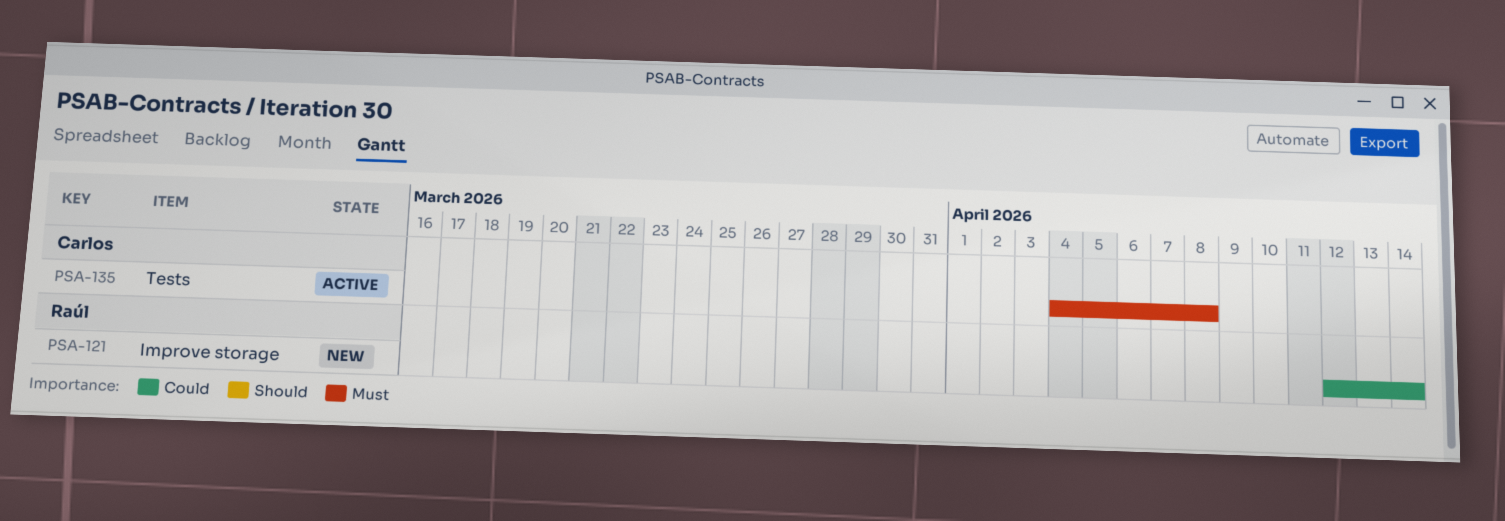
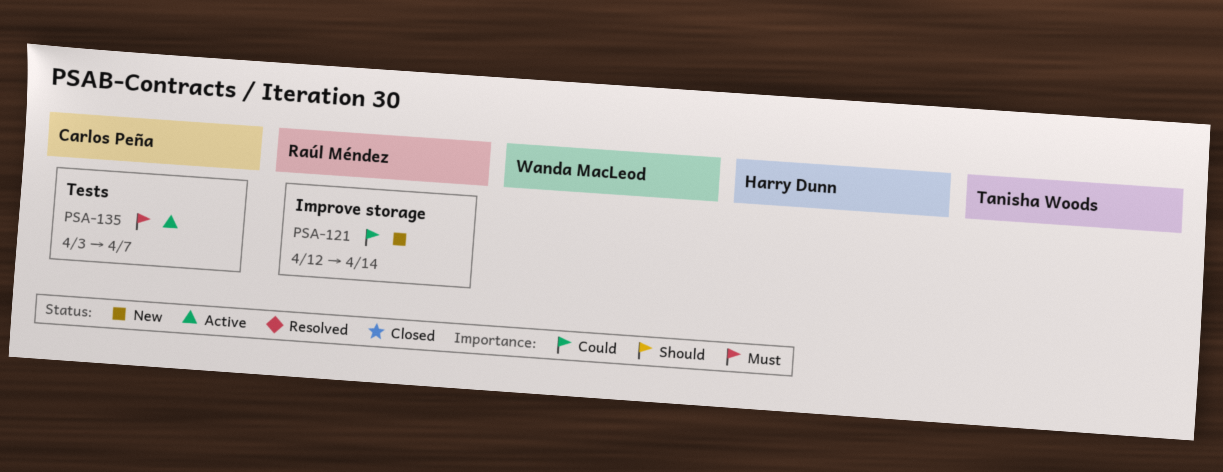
PSA-135, start: Apr 4 -> Apr 3
PSA-135, due: Apr 8 -> Apr 7

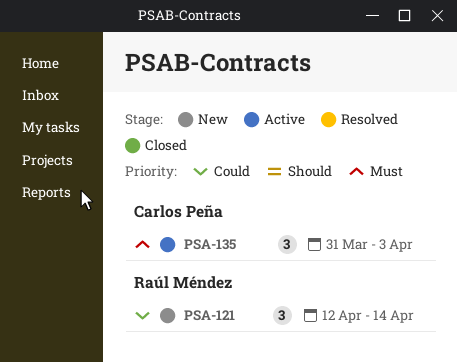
PSA-135, start: Apr 3 -> Mar 31
PSA-135, due: Apr 7 -> Apr 3

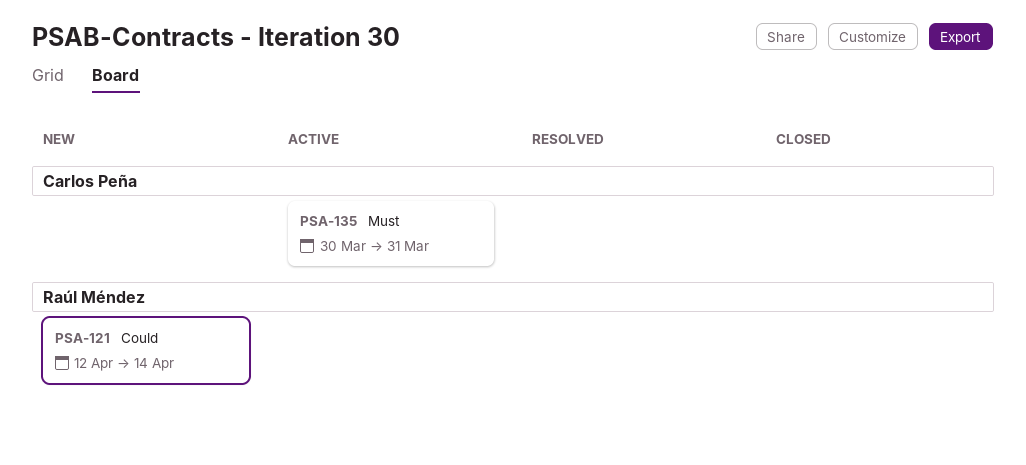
PSA-135, start: Mar 31 -> Mar 30
PSA-135, due: Apr 3 -> Mar 31

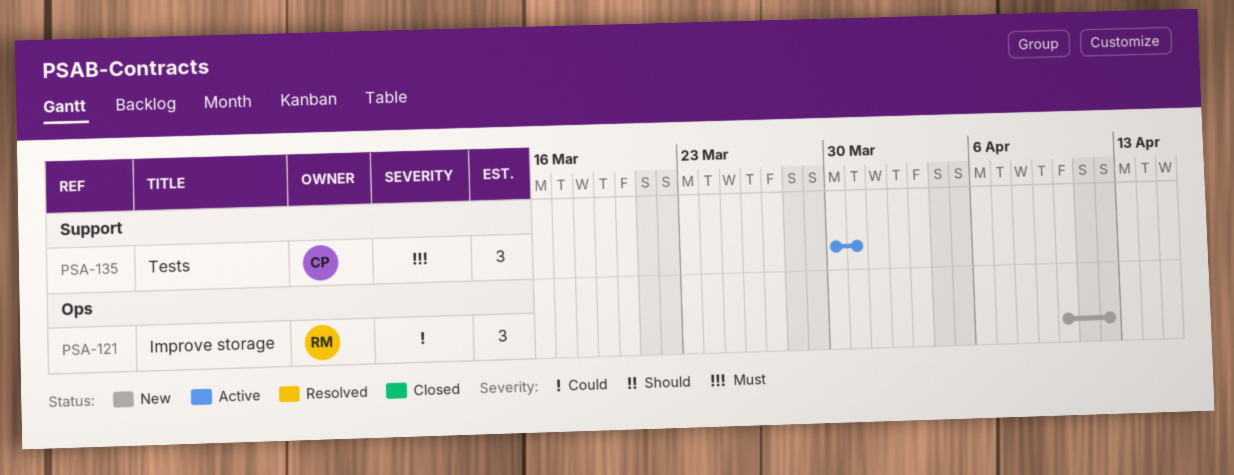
PSA-121, start: Apr 12 -> Apr 10
PSA-121, due: Apr 14 -> Apr 12

